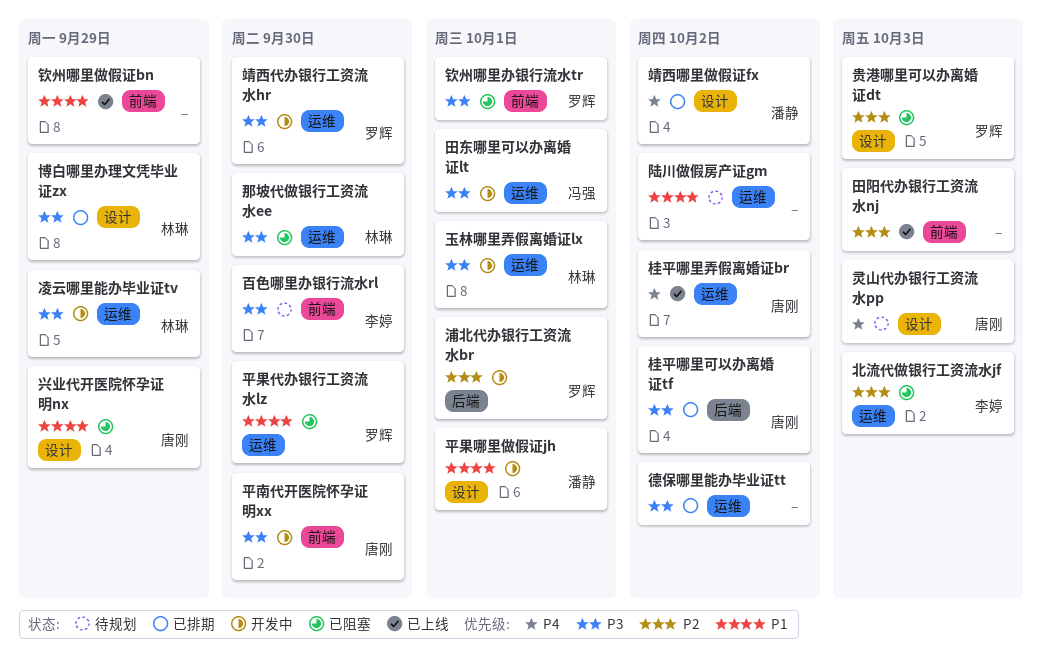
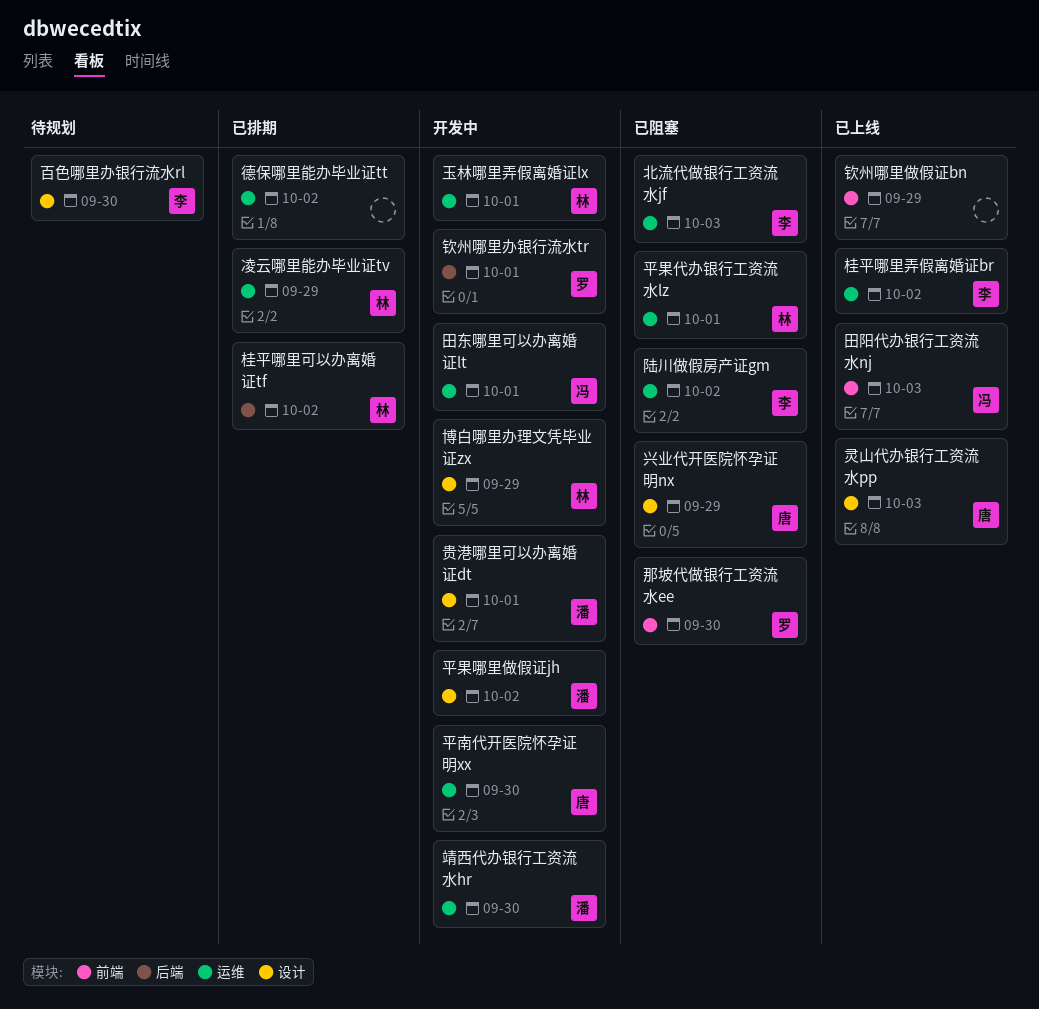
凌云哪里能办毕业证tv, status: 开发中 -> 已排期
博白哪里办理文凭毕业证zx, status: 已排期 -> 开发中
平南代开医院怀孕证明xx, label: 前端 -> 运维
平果代办银行工资流水lz, owner: 罗辉 -> 林琳
平果代办银行工资流水lz, due: Sep 30 -> Oct 1
平果哪里做假证jh, due: Oct 1 -> Oct 2
桂平哪里可以办离婚证tf, owner: 唐刚 -> 林琳
桂平哪里弄假离婚证br, owner: 唐刚 -> 李婷
浦北代办银行工资流水br: present -> none
灵山代办银行工资流水pp, status: 待规划 -> 已上线
田阳代办银行工资流水nj, owner: none -> 冯强
百色哪里办银行流水rl, label: 前端 -> 设计
贵港哪里可以办离婚证dt, status: 已阻塞 -> 开发中
贵港哪里可以办离婚证dt, owner: 罗辉 -> 潘静
贵港哪里可以办离婚证dt, due: Oct 3 -> Oct 1
那坡代做银行工资流水ee, owner: 林琳 -> 罗辉
那坡代做银行工资流水ee, label: 运维 -> 前端
钦州哪里办银行流水tr, status: 已阻塞 -> 开发中
钦州哪里办银行流水tr, label: 前端 -> 后端
陆川做假房产证gm, status: 待规划 -> 已阻塞
陆川做假房产证gm, owner: none -> 李婷
靖西代办银行工资流水hr, owner: 罗辉 -> 潘静
靖西哪里做假证fx: present -> none

